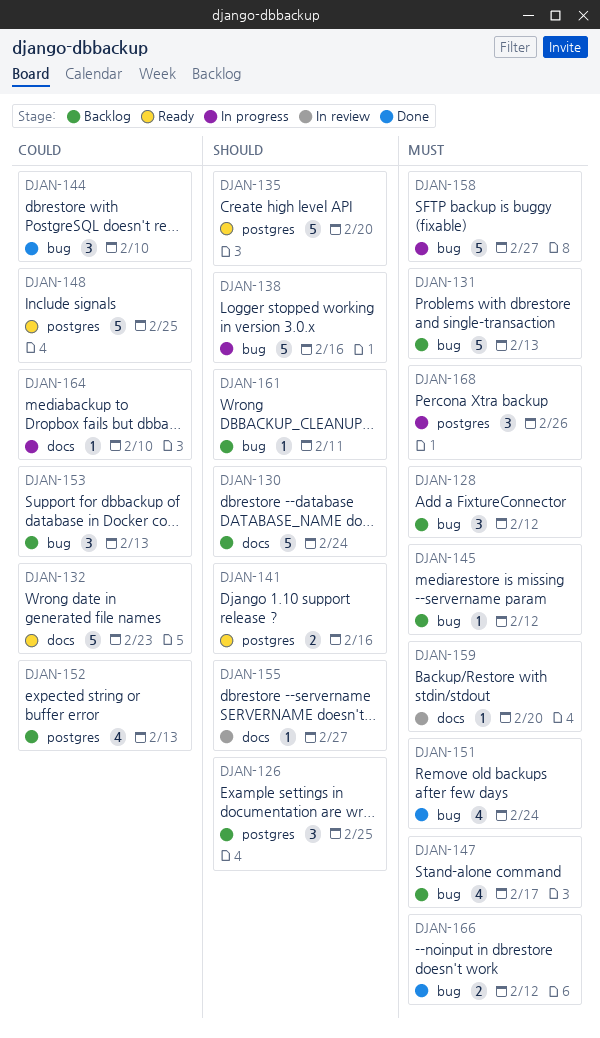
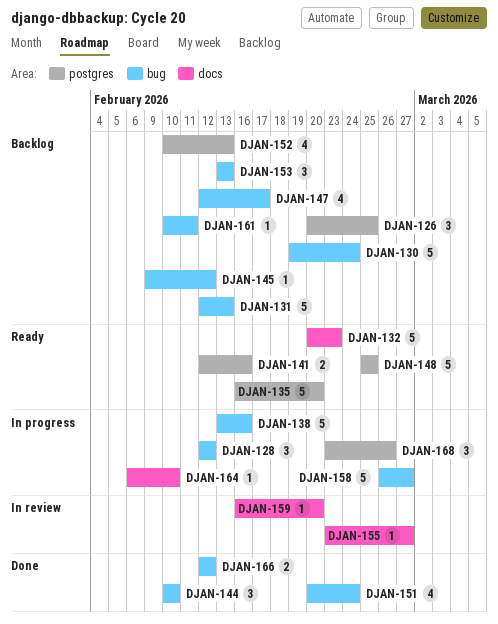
DJAN-128, status: Backlog -> In progress
DJAN-130, label: docs -> bug

